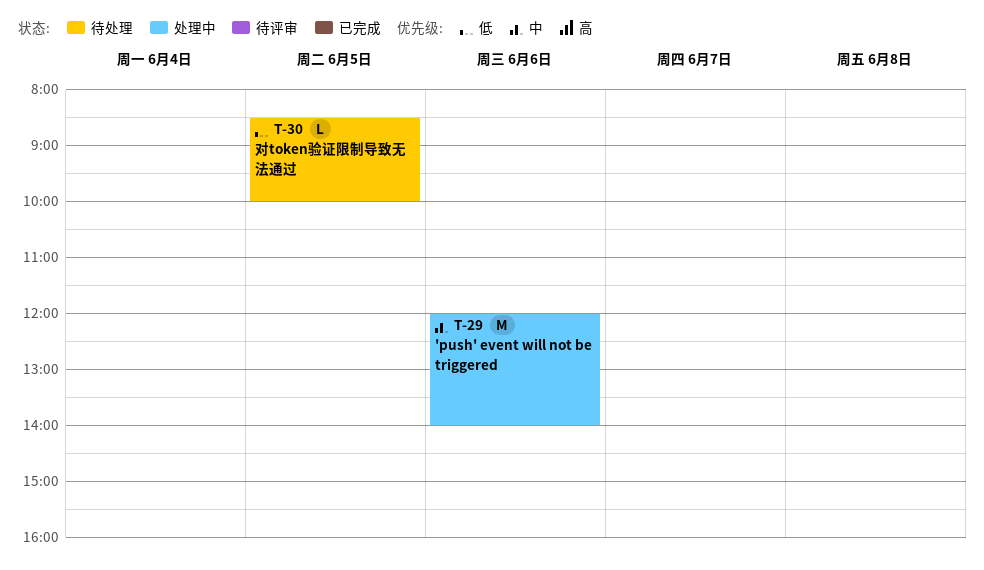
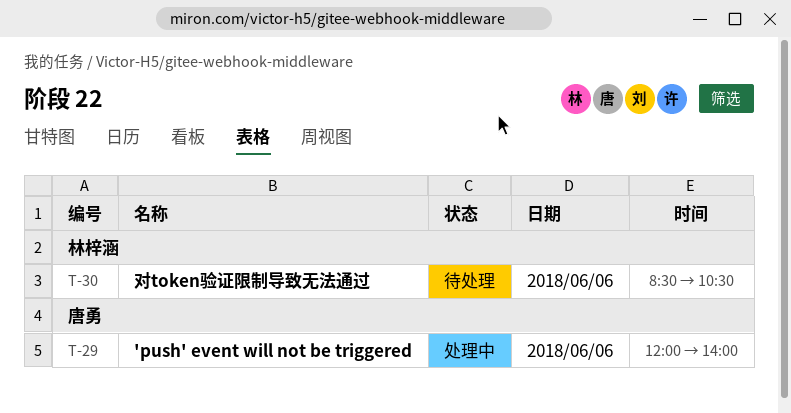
T-30, day: Jun 5 -> Jun 6
T-30, ends: 10:00 -> 10:30

